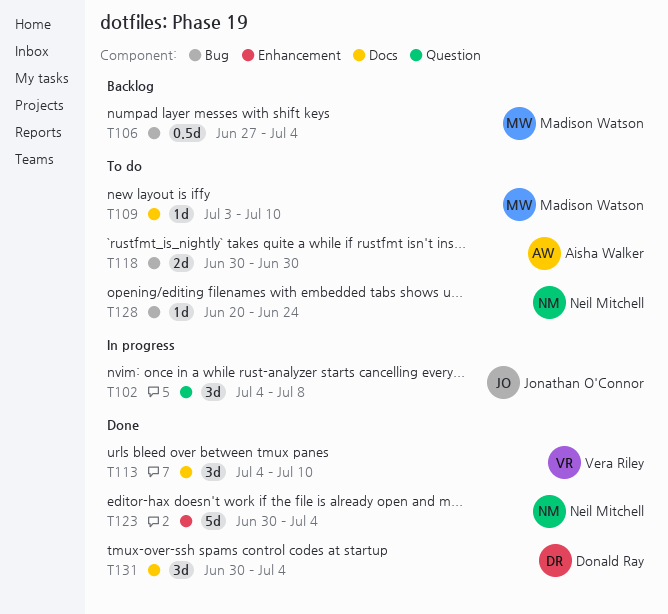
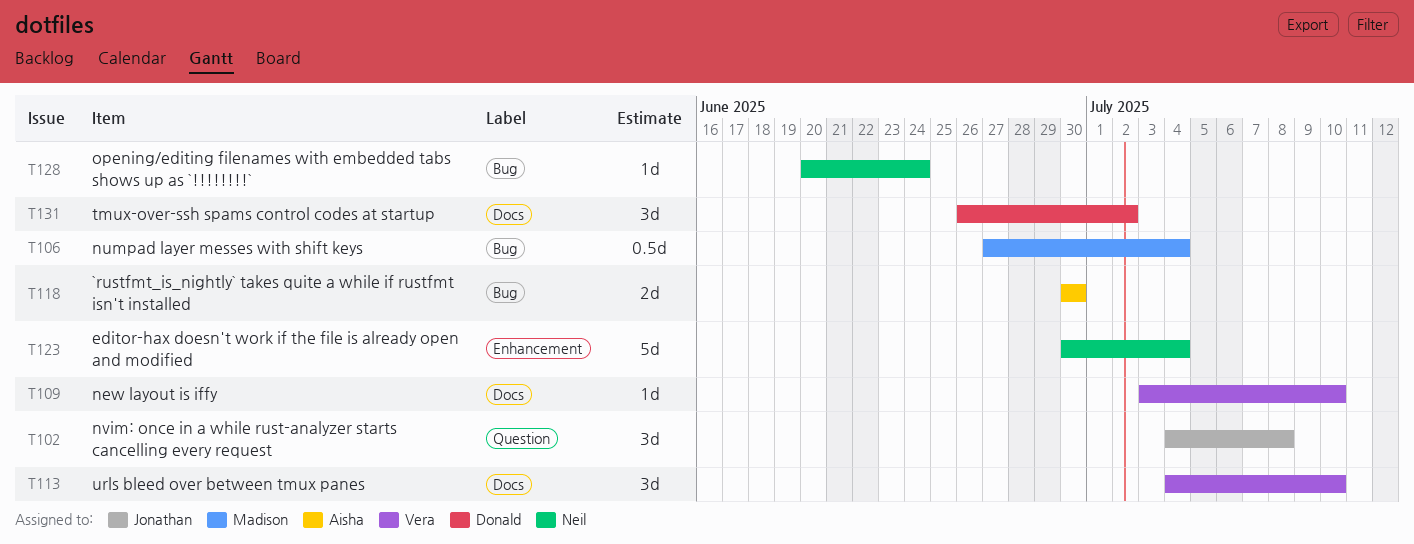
T109, owner: Madison Watson -> Vera Riley
T131, start: Jun 30 -> Jun 26
T131, due: Jul 4 -> Jul 2

